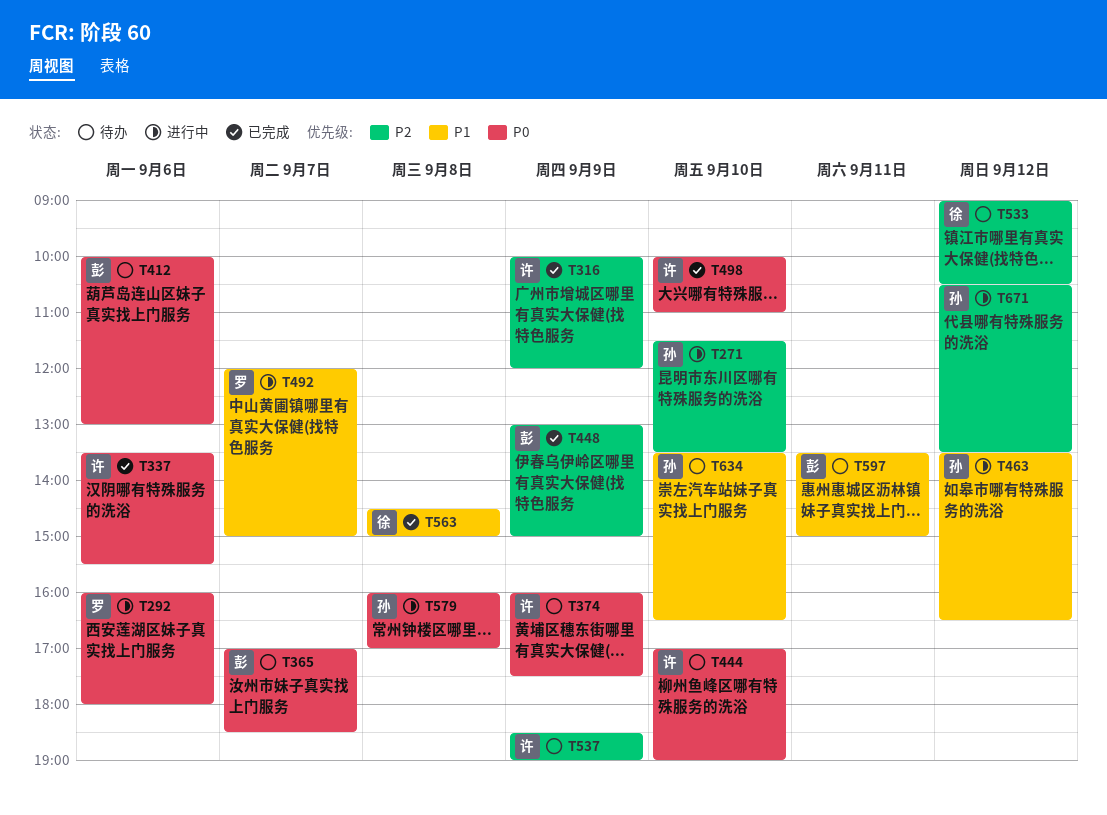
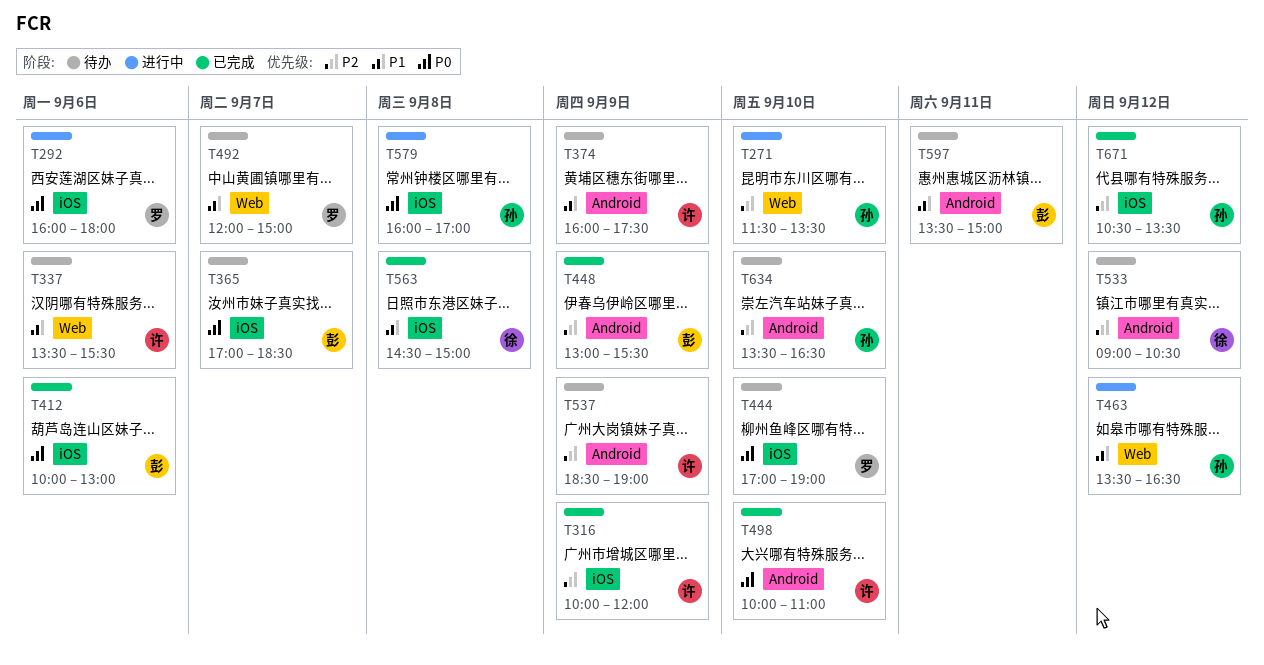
T337, status: 已完成 -> 待办
T337, priority: P0 -> P1
T374, priority: P0 -> P1
T412, status: 待办 -> 已完成
T444, owner: 许 -> 罗
T448, ends: 15:00 -> 15:30
T492, status: 进行中 -> 待办
T634, priority: P1 -> P2
T671, status: 进行中 -> 已完成

